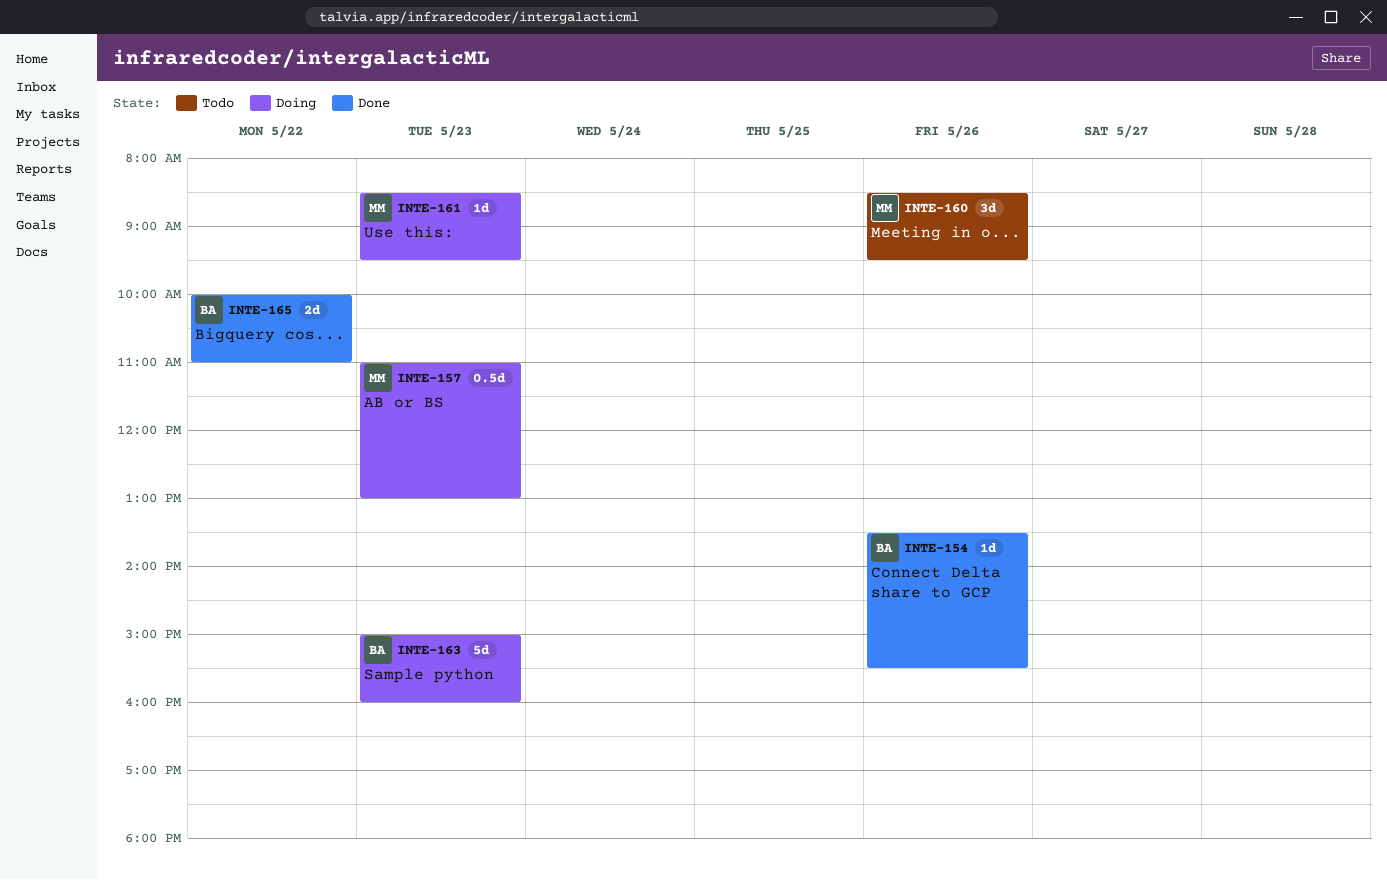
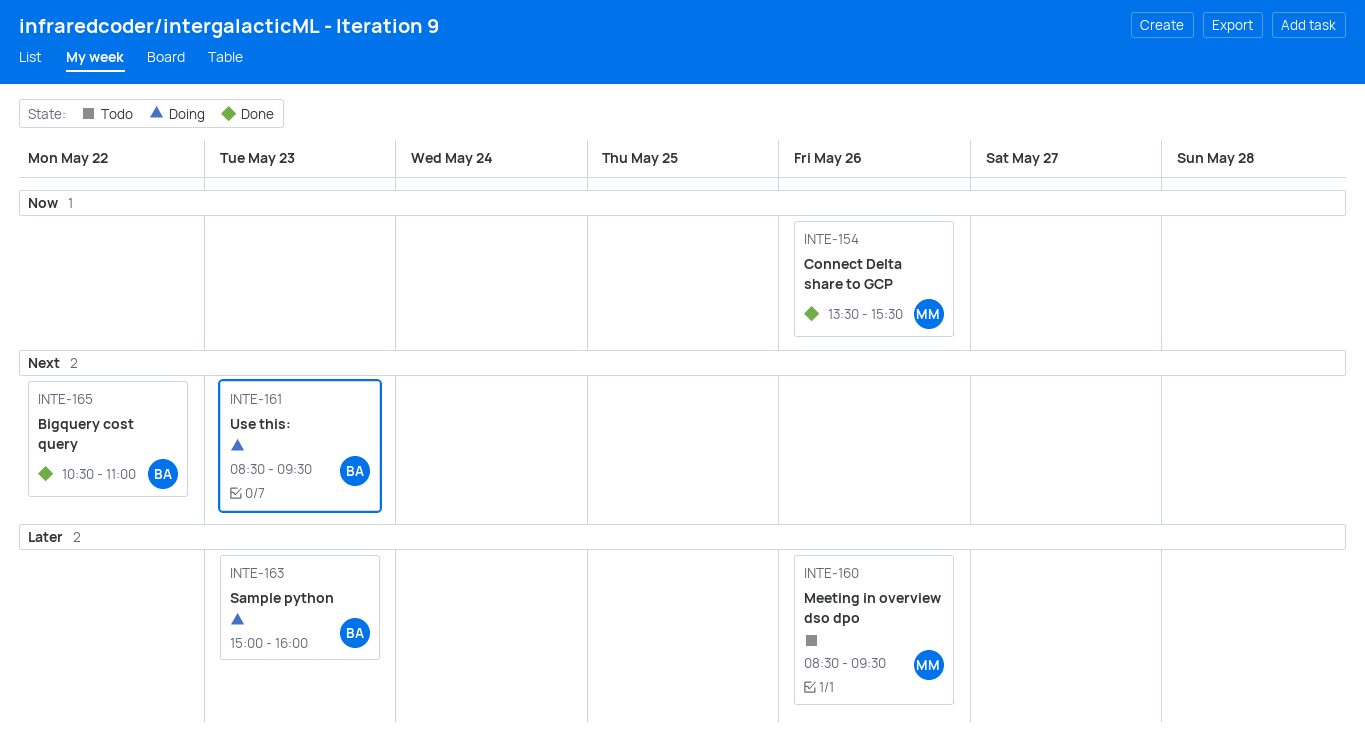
INTE-154, owner: BA -> MM
INTE-157: present -> none
INTE-161, owner: MM -> BA
INTE-165, begins: 10:00 -> 10:30

